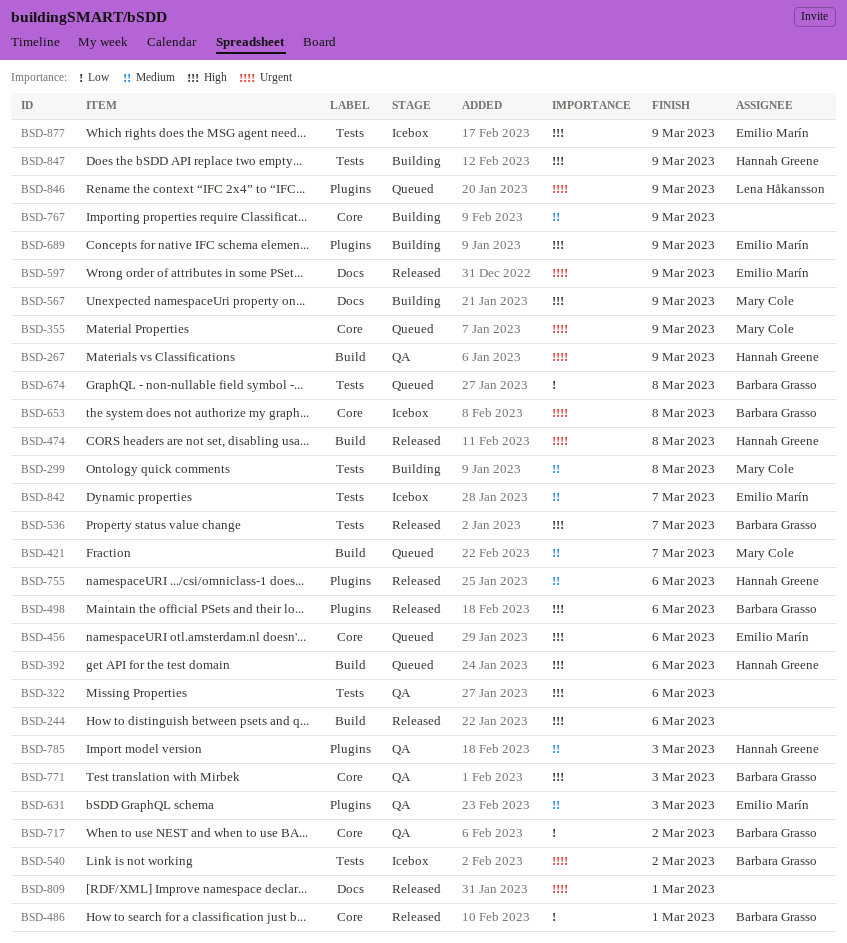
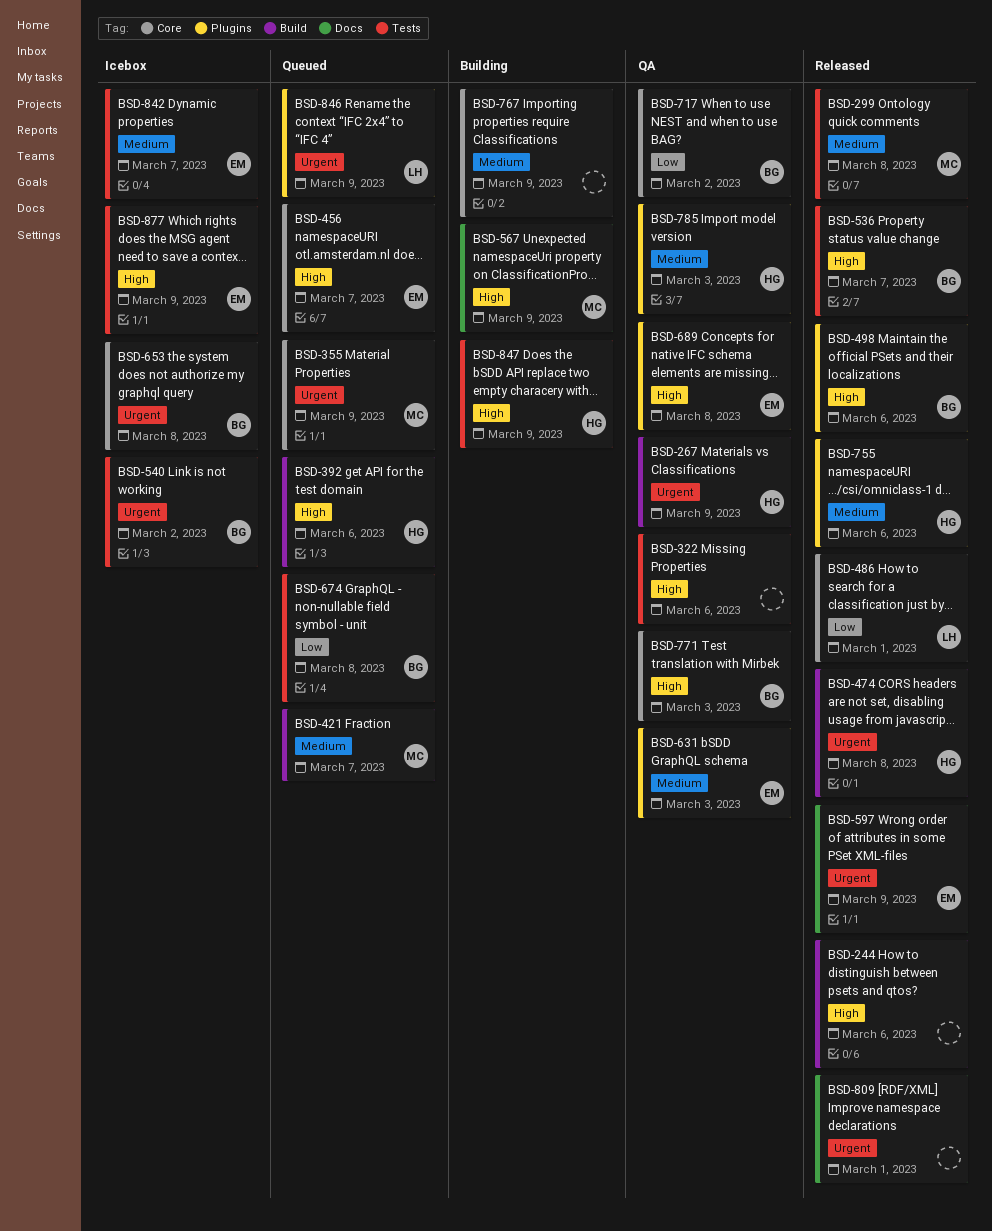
BSD-299, status: Building -> Released
BSD-456, due: Mar 6 -> Mar 7
BSD-486, owner: Barbara Grasso -> Lena Håkansson
BSD-689, status: Building -> QA
BSD-689, due: Mar 9 -> Mar 8

